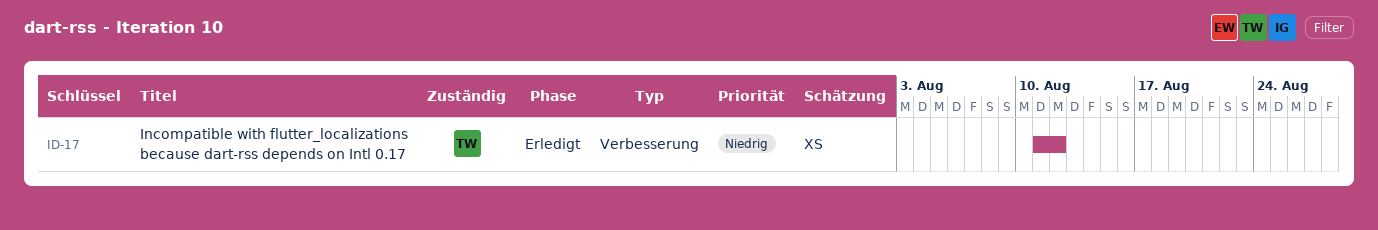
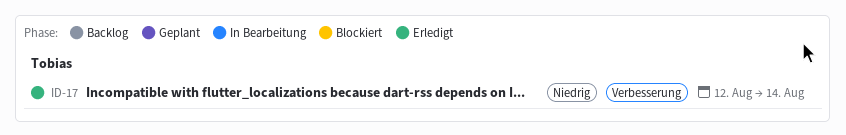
ID-17, start: Aug 11 -> Aug 12
ID-17, due: Aug 12 -> Aug 14

